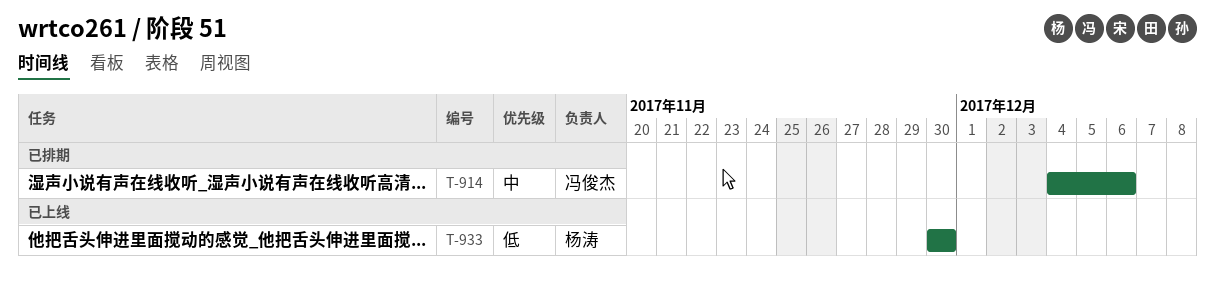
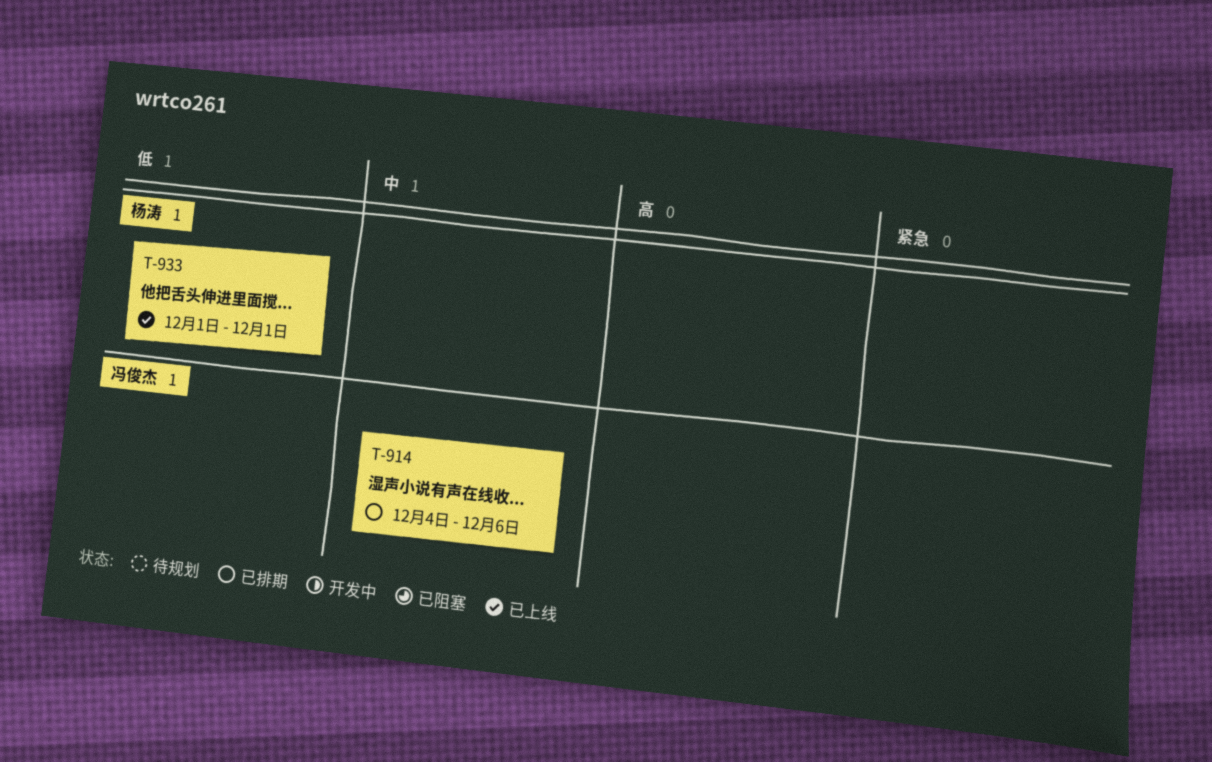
T-933, start: Nov 30 -> Dec 1
T-933, due: Nov 30 -> Dec 1

